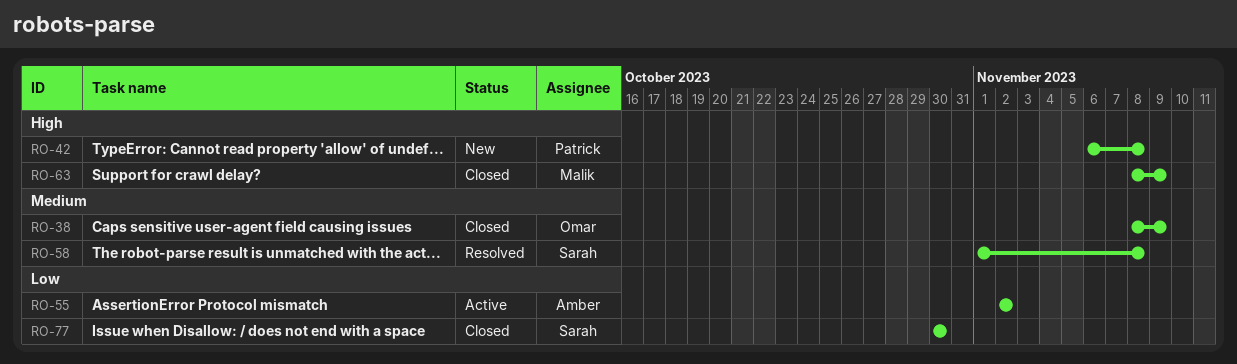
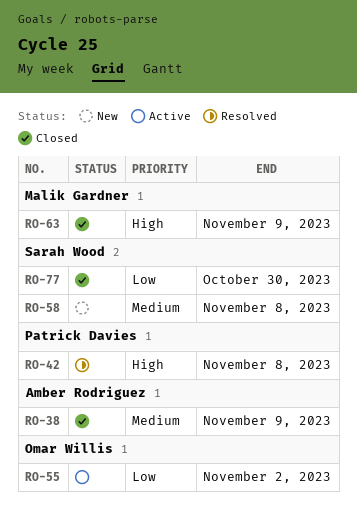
RO-38, owner: Omar Willis -> Amber Rodriguez
RO-42, status: New -> Resolved
RO-55, owner: Amber Rodriguez -> Omar Willis
RO-58, status: Resolved -> New

